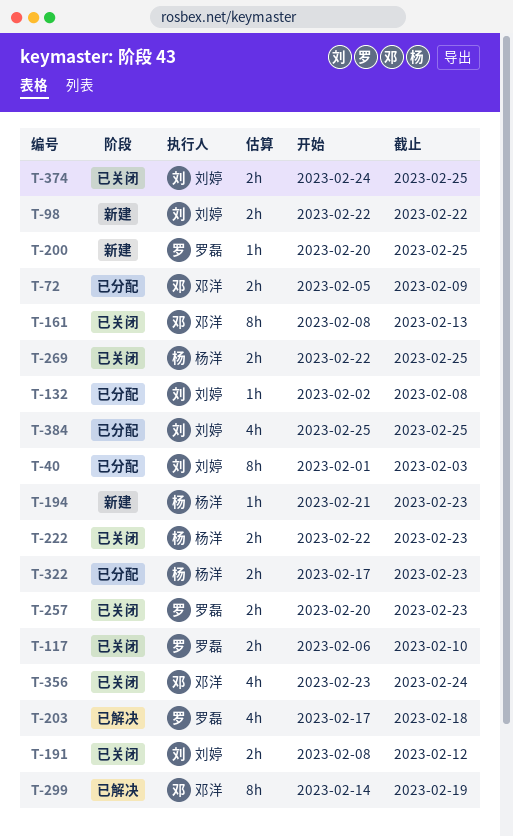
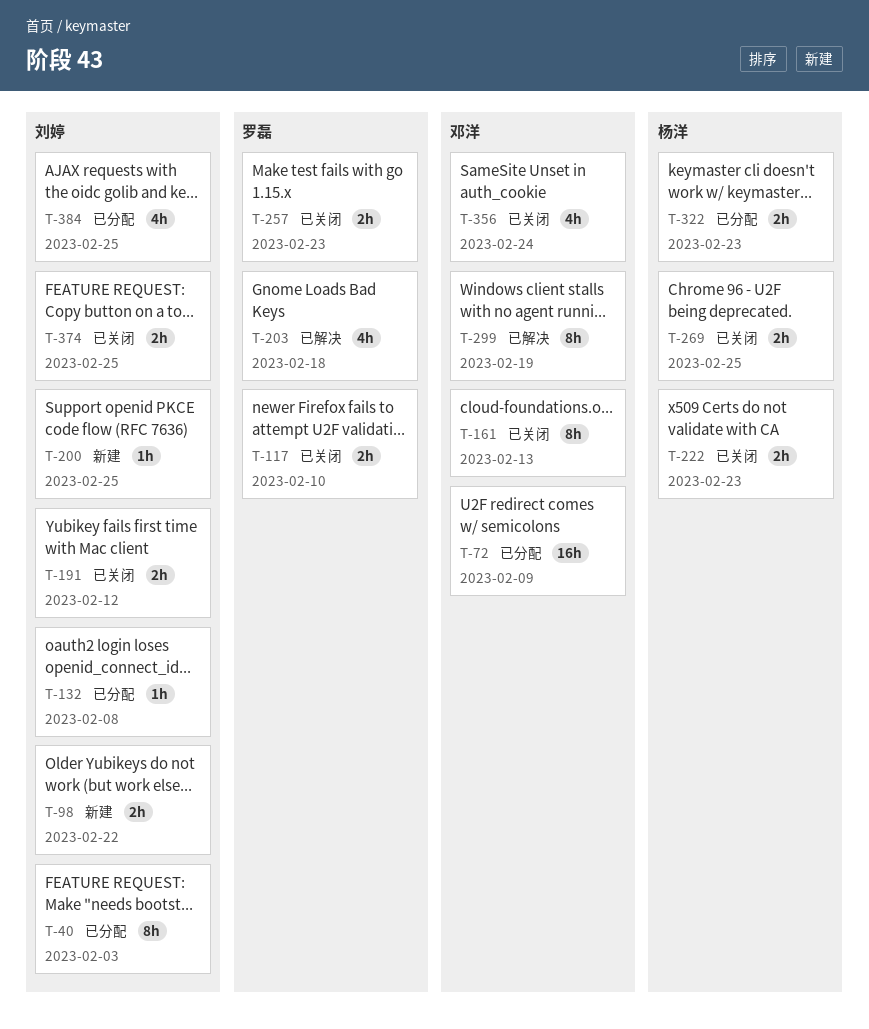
T-72, estimate: 2h -> 16h
T-194: present -> none
T-200, owner: 罗磊 -> 刘婷

